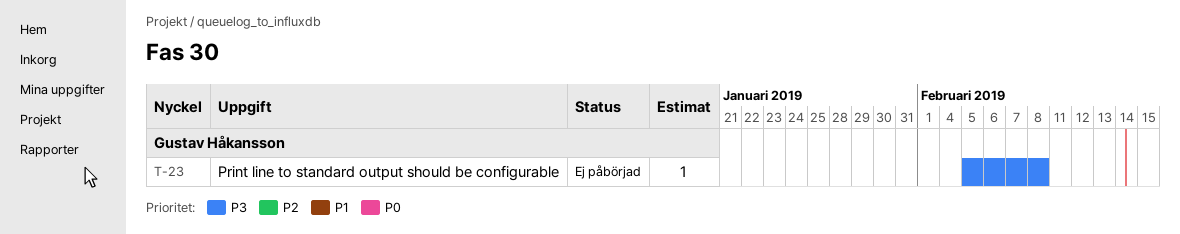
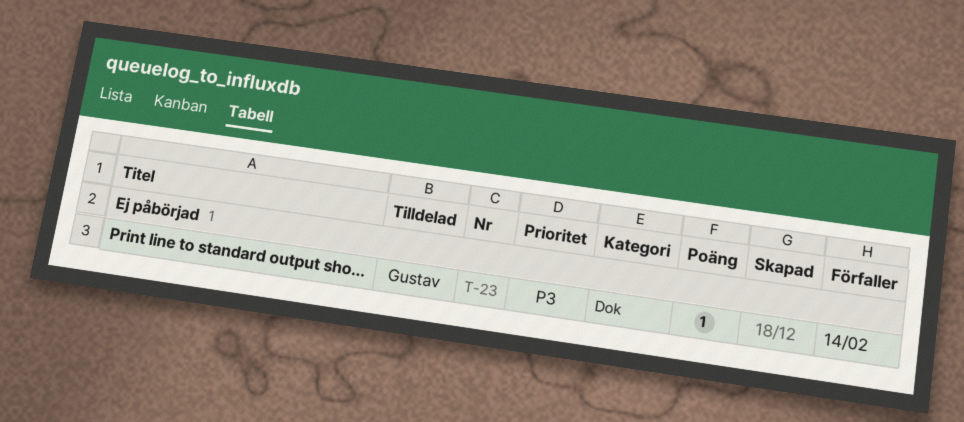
T-23, due: Feb 8 -> Feb 14

